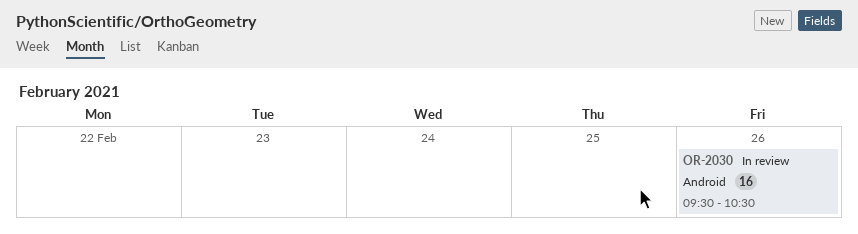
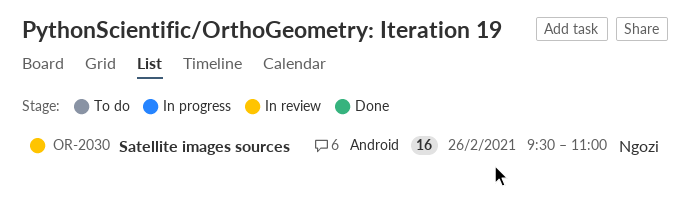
OR-2030, ends: 10:30 -> 11:00

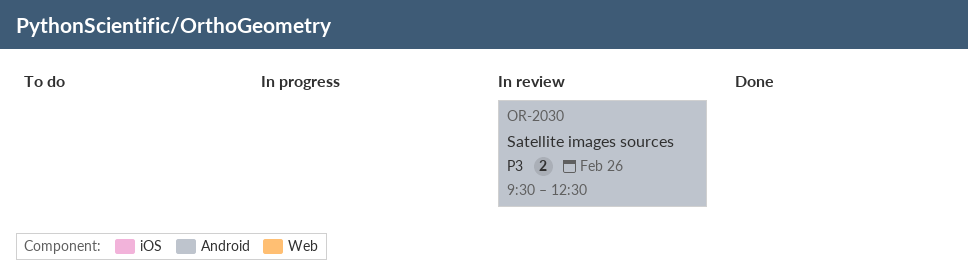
OR-2030, estimate: 16 -> 2
OR-2030, ends: 11:00 -> 12:30

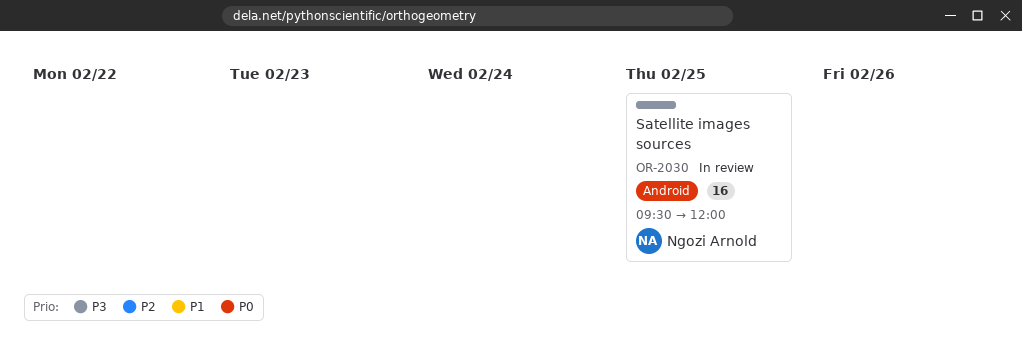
OR-2030, estimate: 2 -> 16
OR-2030, day: Feb 26 -> Feb 25
OR-2030, ends: 12:30 -> 12:00

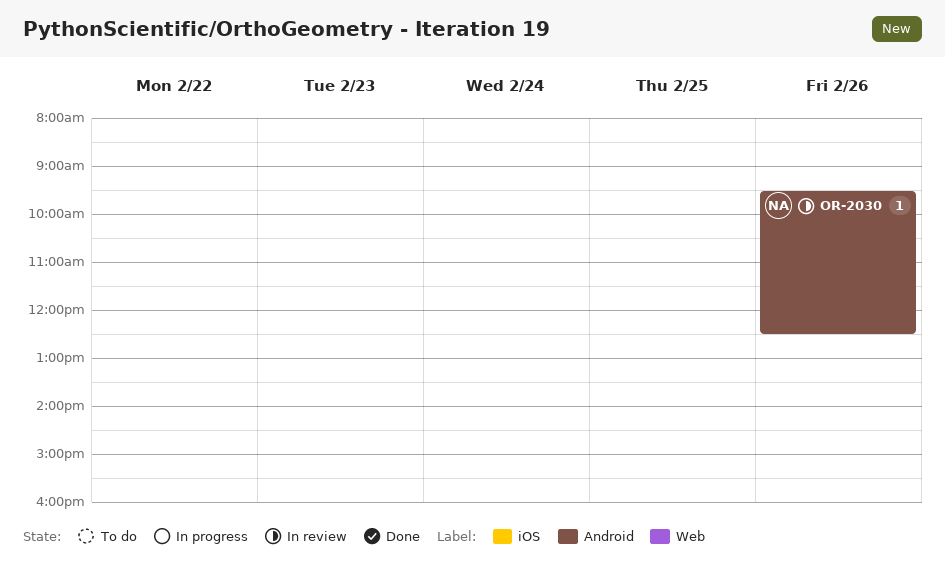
OR-2030, estimate: 16 -> 1
OR-2030, day: Feb 25 -> Feb 26
OR-2030, ends: 12:00 -> 12:30

